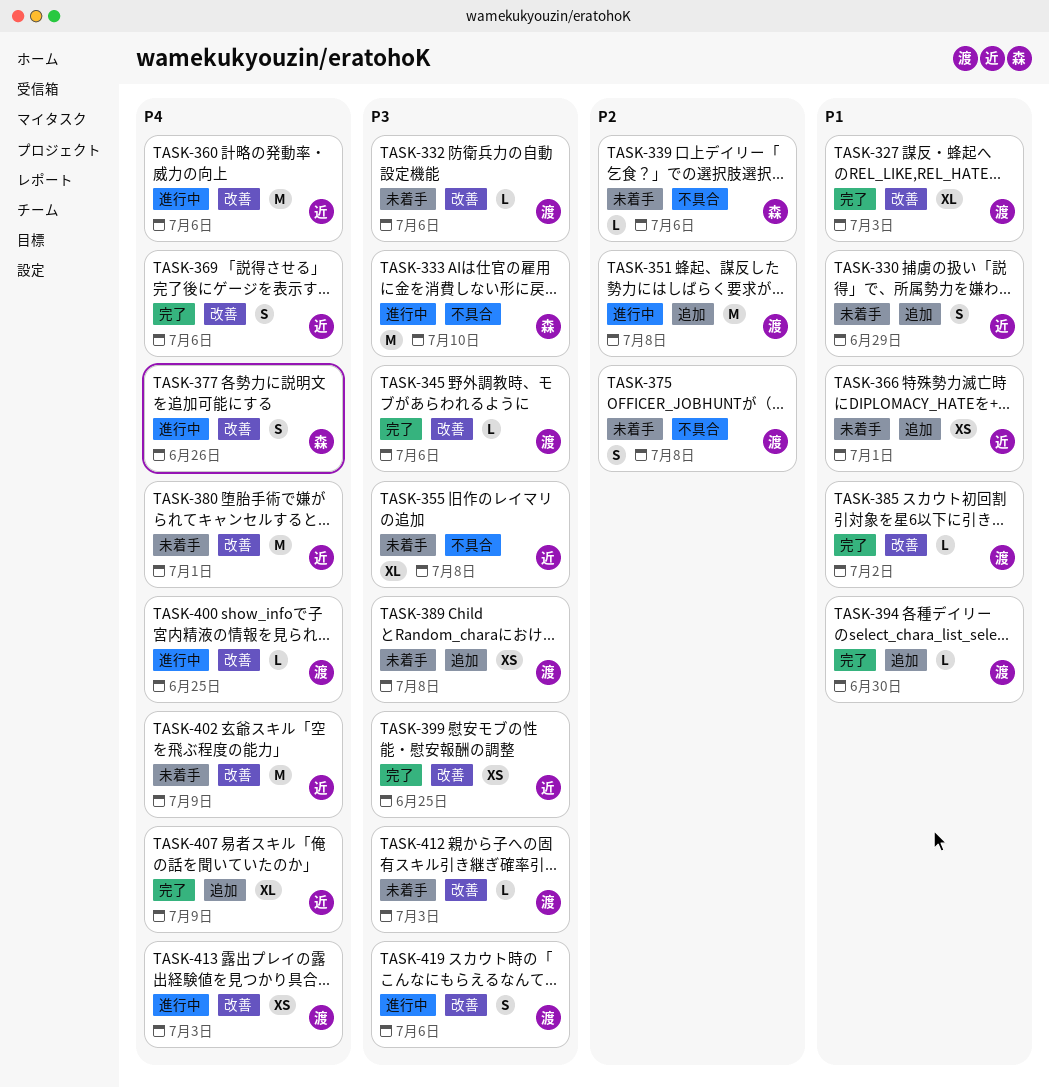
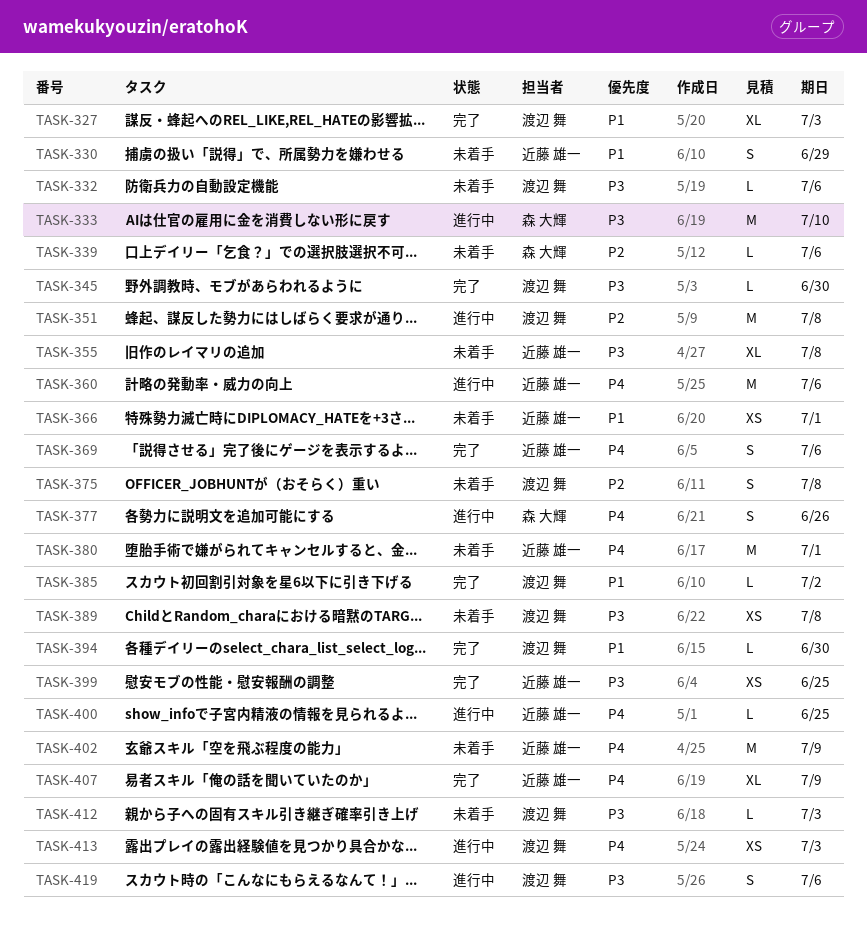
TASK-345, due: Jul 6 -> Jun 30
TASK-400, owner: 渡辺 舞 -> 近藤 雄一

